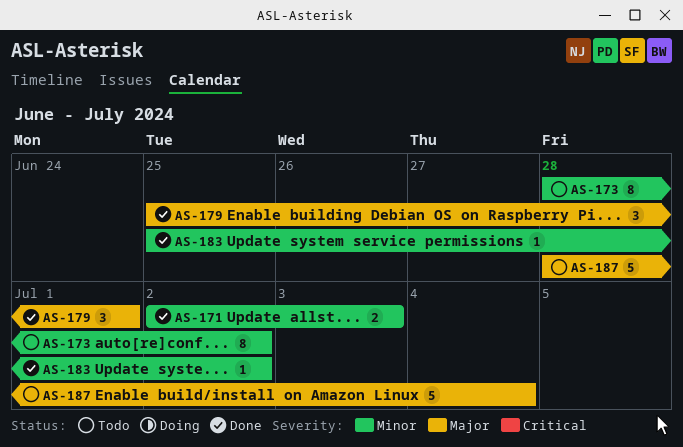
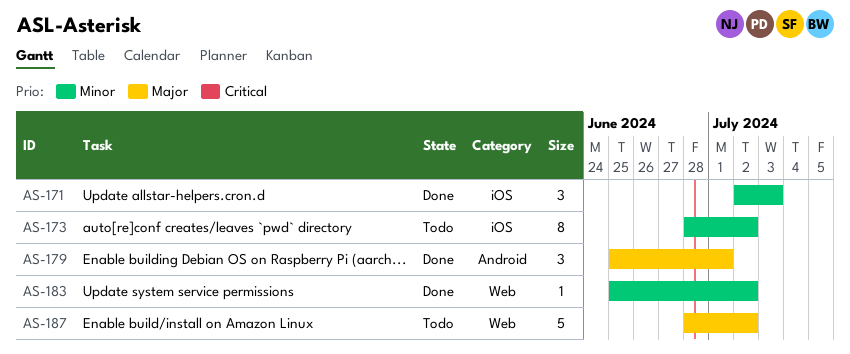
AS-171, estimate: 2 -> 3
AS-187, due: Jul 4 -> Jul 2

